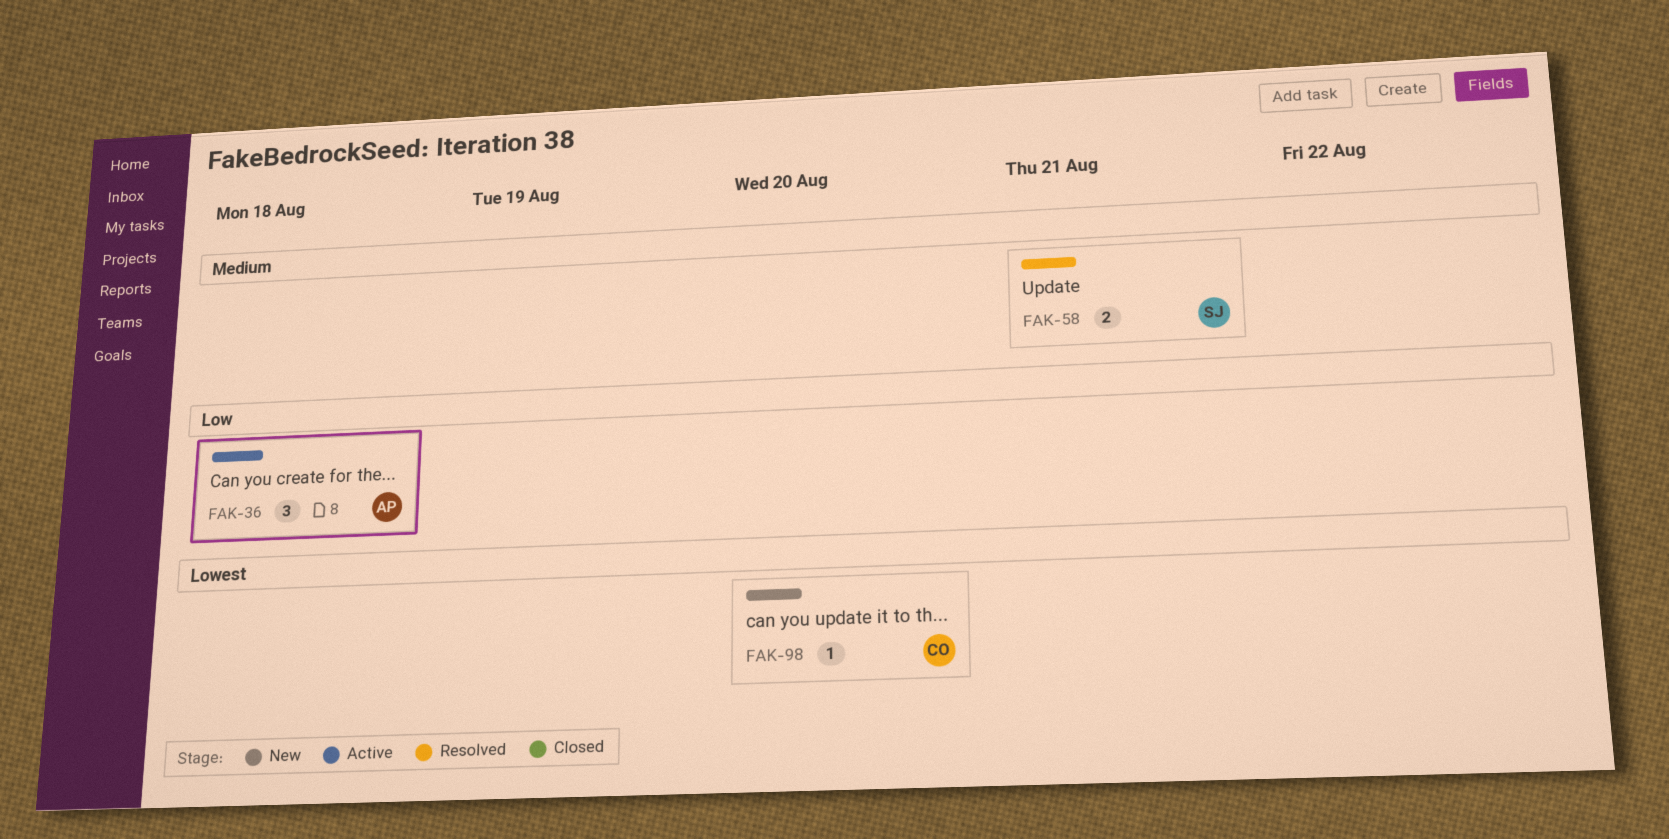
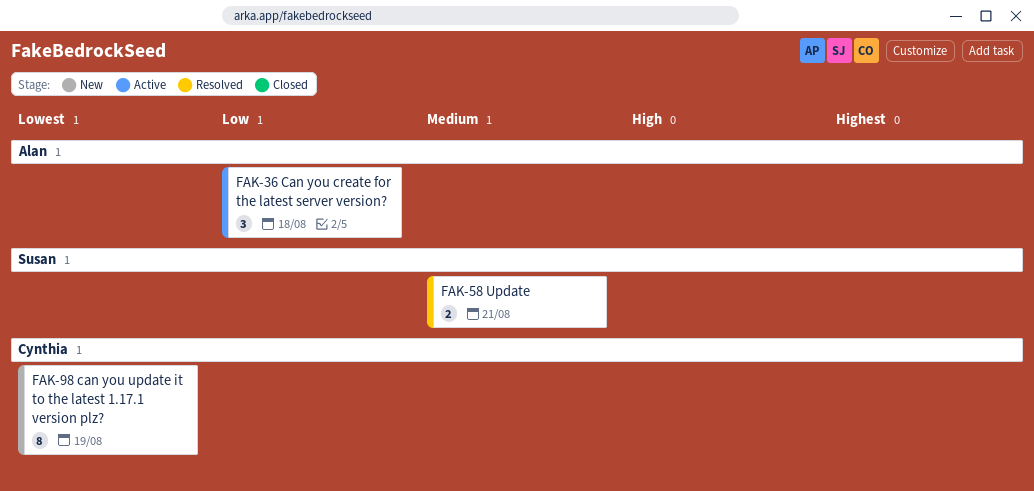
FAK-98, estimate: 1 -> 8
FAK-98, due: Aug 20 -> Aug 19

